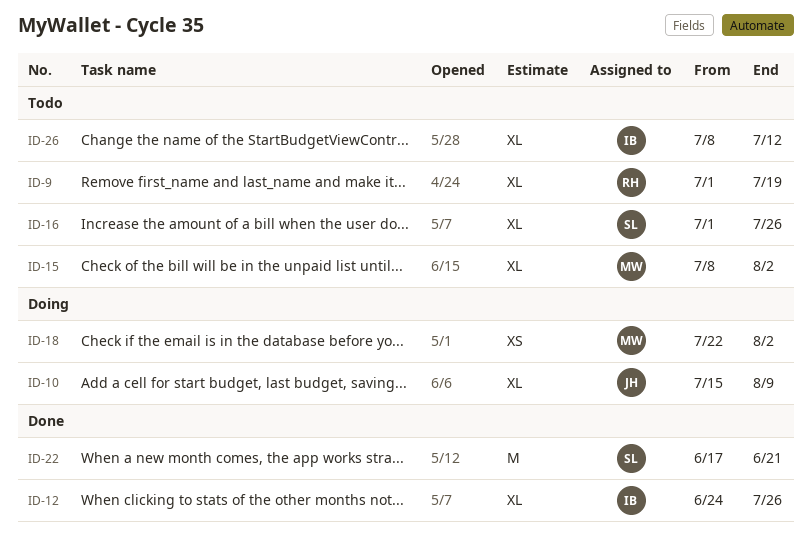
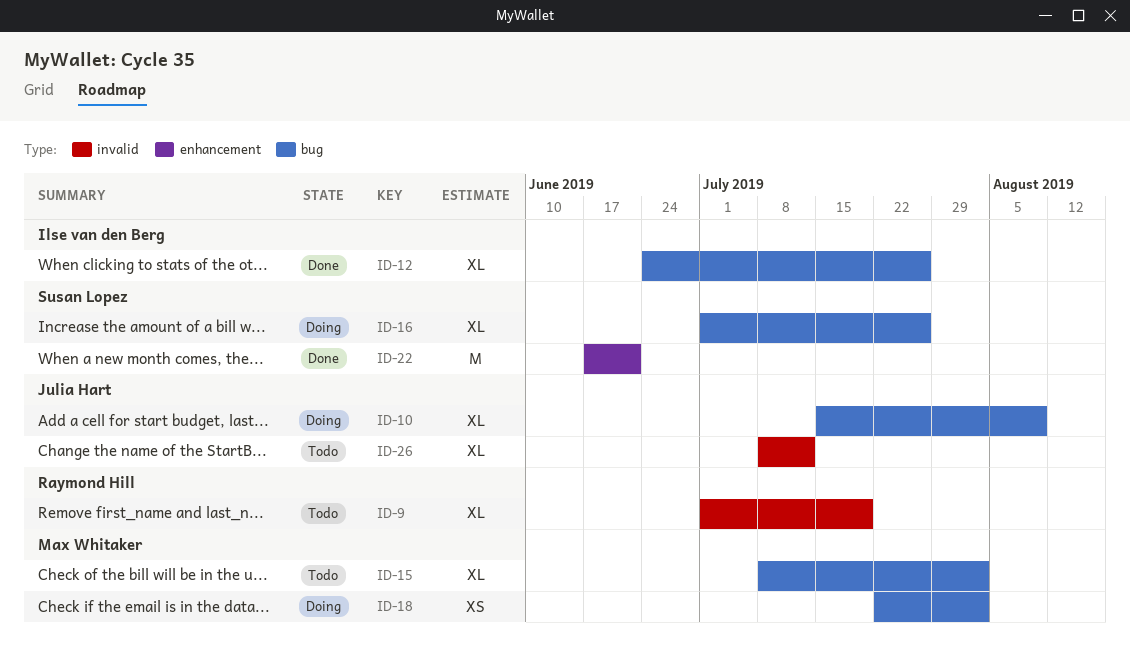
ID-16, status: Todo -> Doing
ID-26, owner: Ilse van den Berg -> Julia Hart

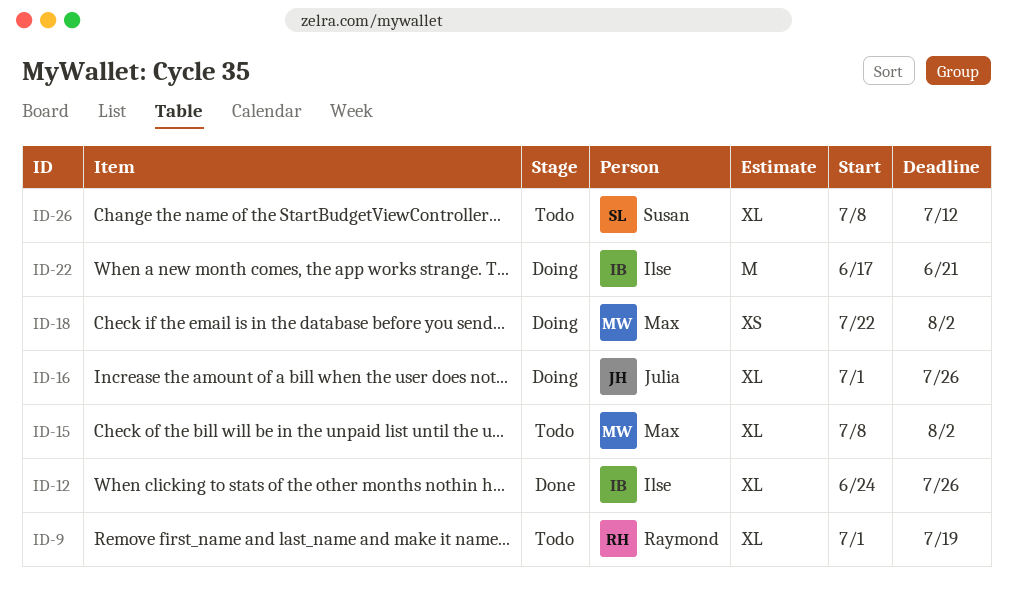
ID-10: present -> none
ID-16, owner: Susan Lopez -> Julia Hart
ID-22, status: Done -> Doing
ID-22, owner: Susan Lopez -> Ilse van den Berg
ID-26, owner: Julia Hart -> Susan Lopez

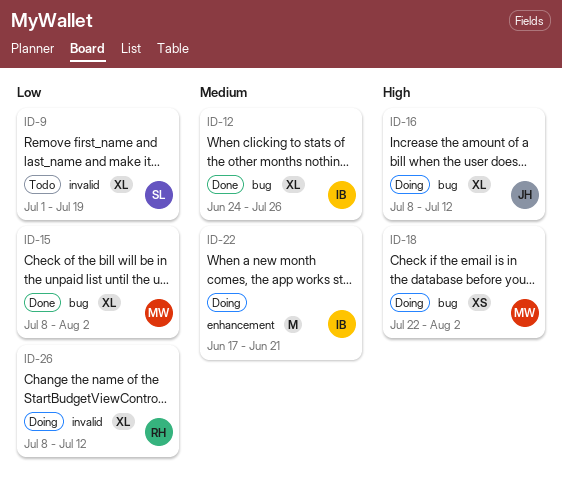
ID-9, owner: Raymond -> Susan
ID-15, status: Todo -> Done
ID-16, start: Jul 1 -> Jul 8
ID-16, due: Jul 26 -> Jul 12
ID-26, status: Todo -> Doing
ID-26, owner: Susan -> Raymond

